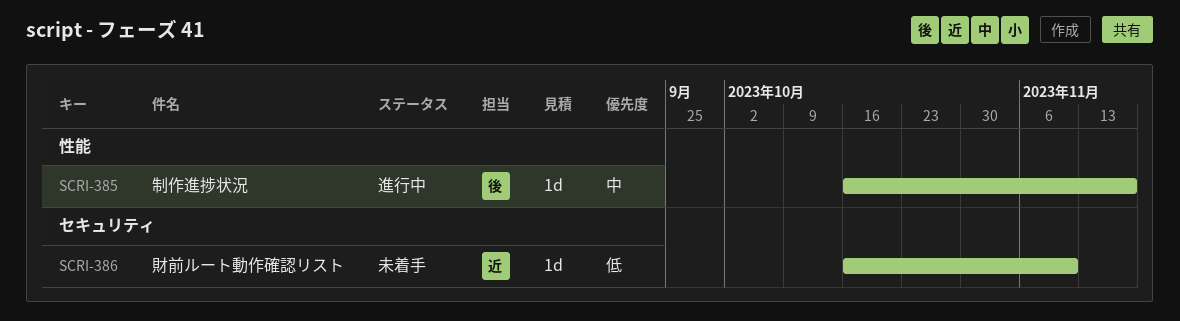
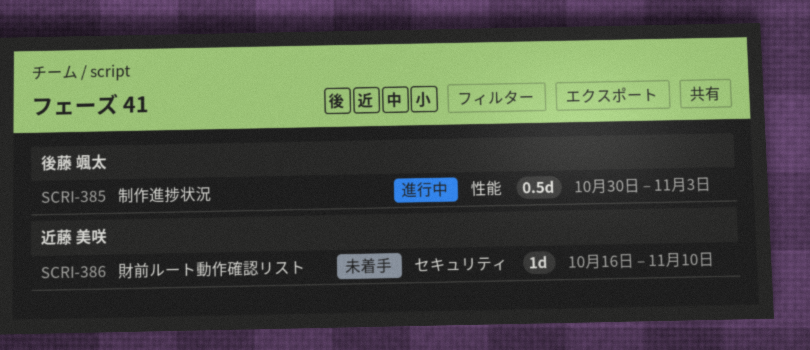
SCRI-385, estimate: 1d -> 0.5d
SCRI-385, start: Oct 16 -> Oct 30
SCRI-385, due: Nov 17 -> Nov 3

